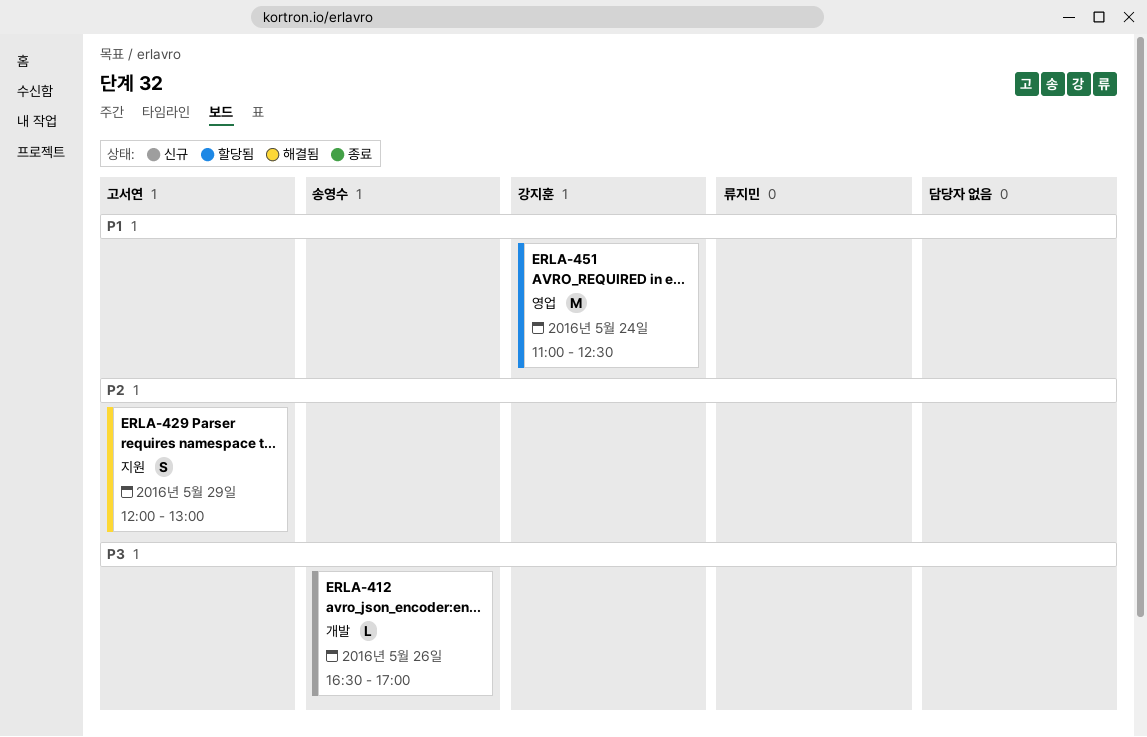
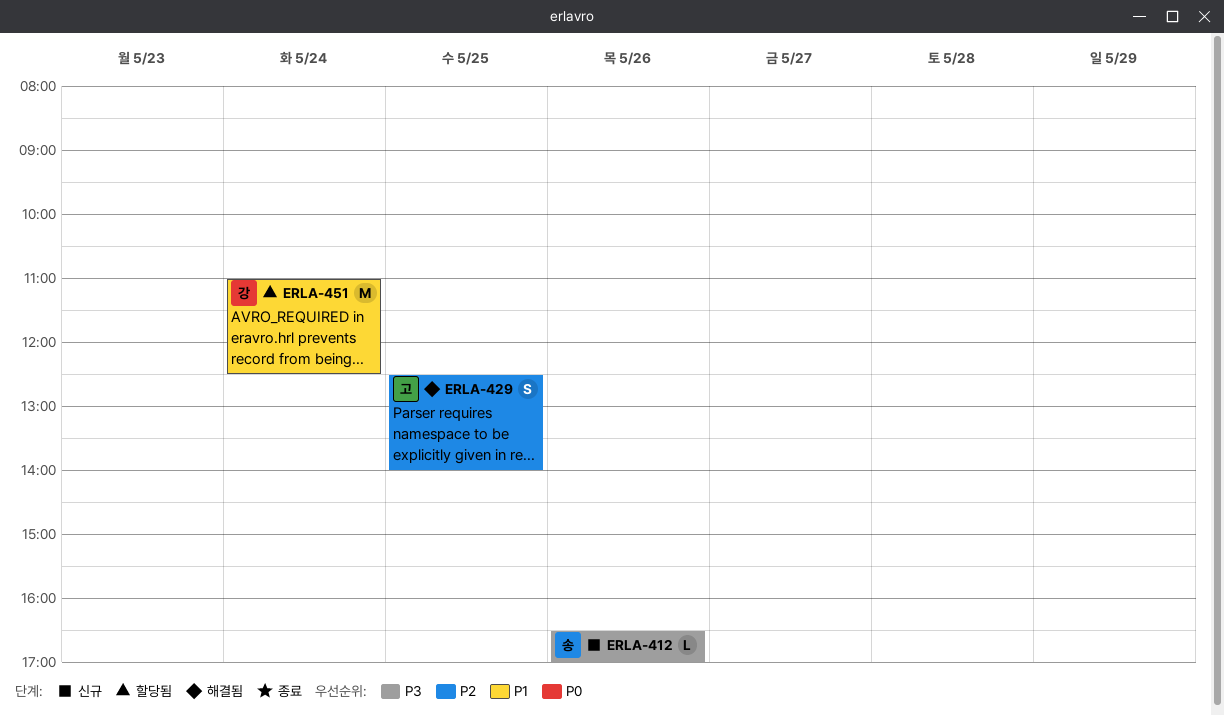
ERLA-429, day: May 29 -> May 25
ERLA-429, begins: 12:00 -> 12:30
ERLA-429, ends: 13:00 -> 14:00

